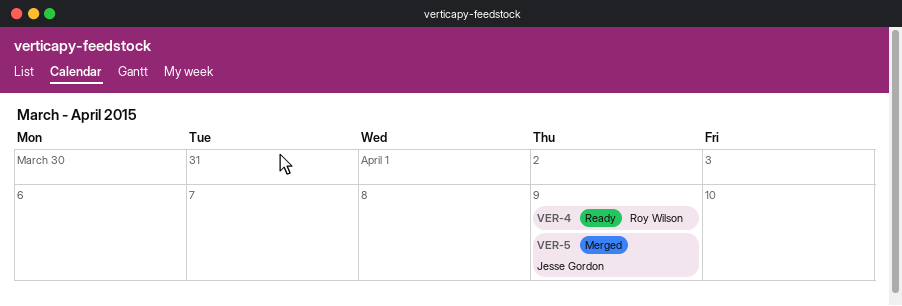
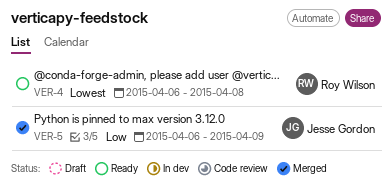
VER-4, due: Apr 9 -> Apr 8

